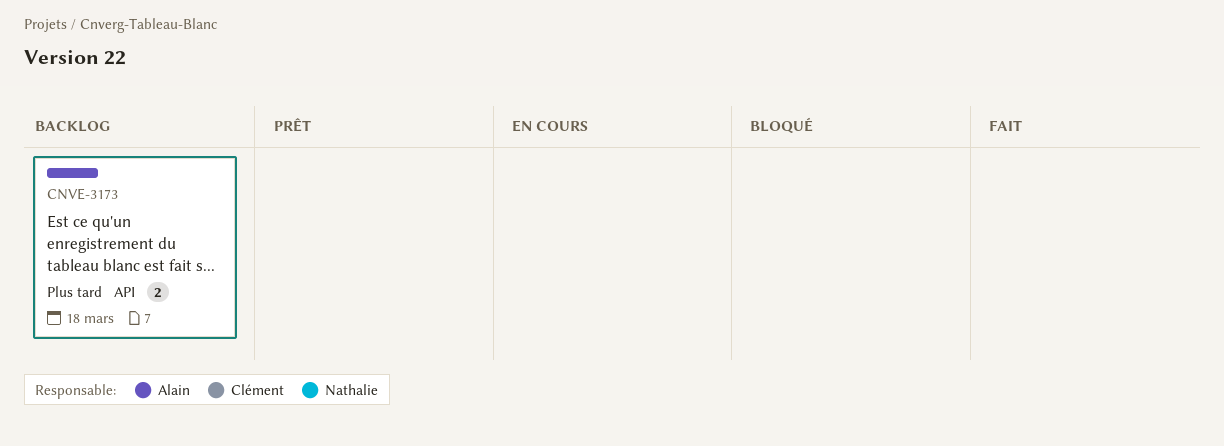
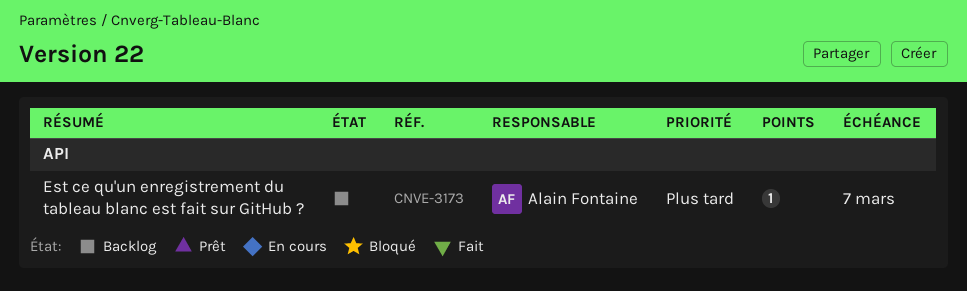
CNVE-3173, estimate: 2 -> 1
CNVE-3173, due: Mar 18 -> Mar 7

